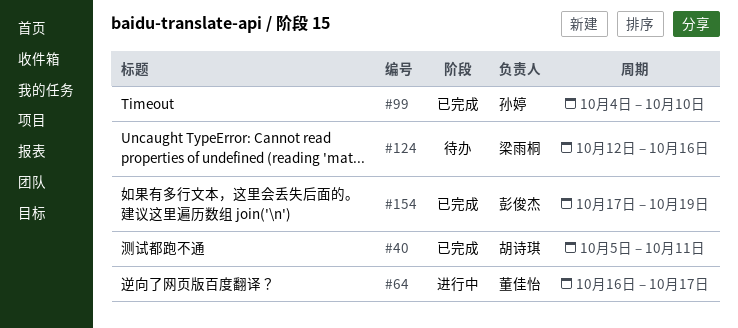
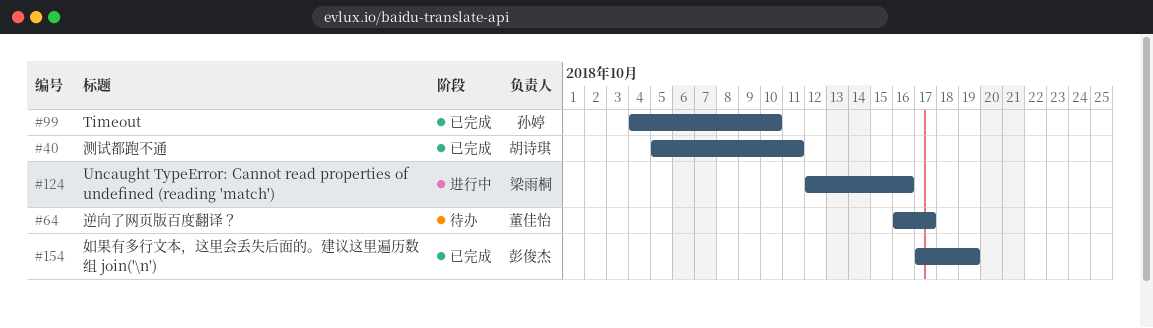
#64, status: 进行中 -> 待办
#124, status: 待办 -> 进行中

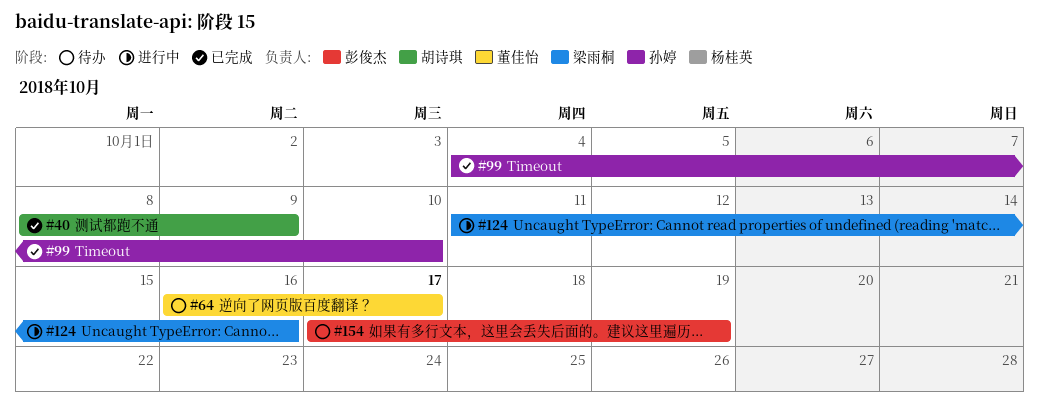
#40, start: Oct 5 -> Oct 8
#40, due: Oct 11 -> Oct 9
#124, start: Oct 12 -> Oct 11
#154, status: 已完成 -> 待办

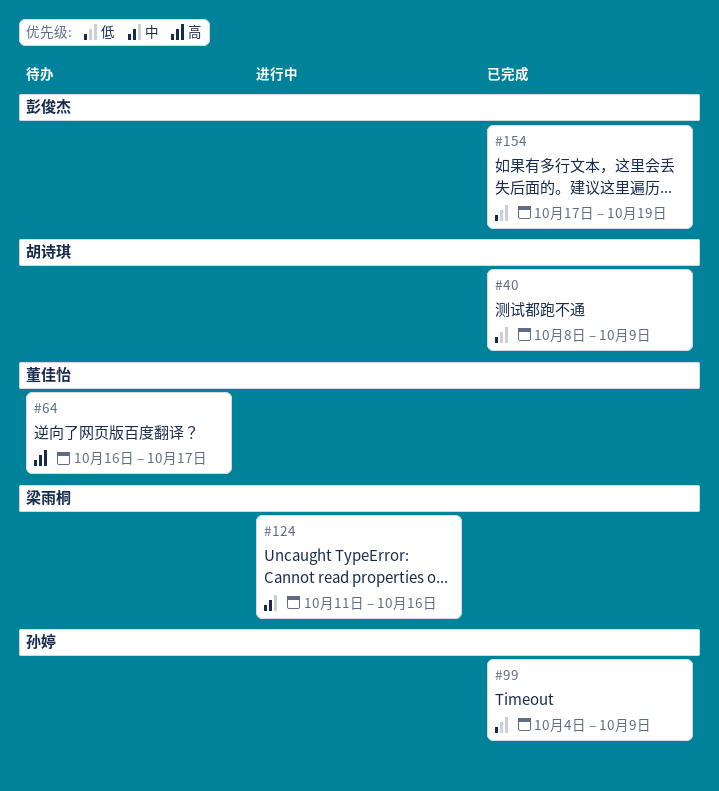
#99, due: Oct 10 -> Oct 9
#154, status: 待办 -> 已完成

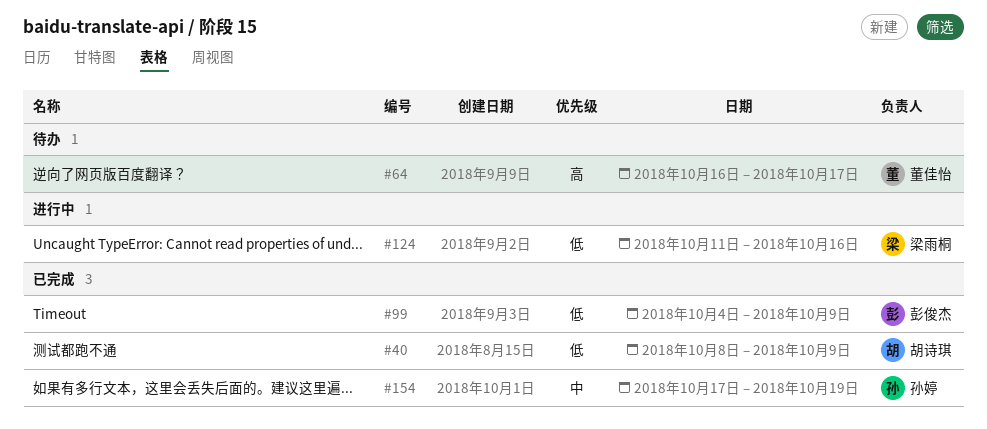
#99, owner: 孙婷 -> 彭俊杰
#124, priority: 中 -> 低
#154, owner: 彭俊杰 -> 孙婷
#154, priority: 低 -> 中

